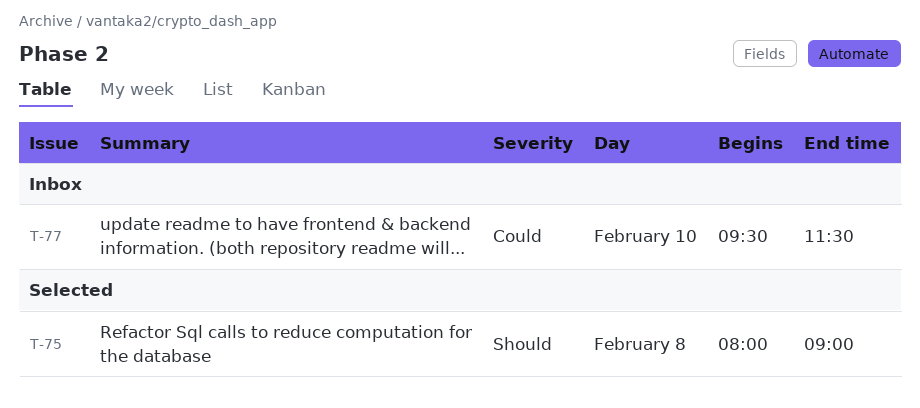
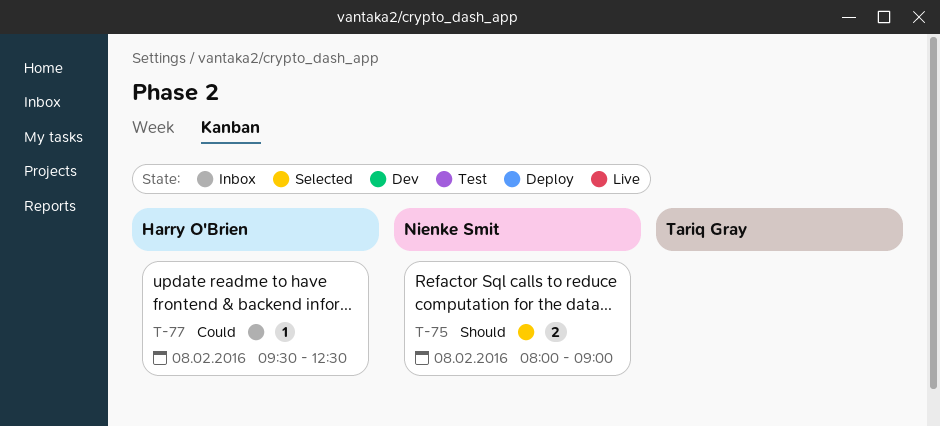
T-77, day: Feb 10 -> Feb 8
T-77, ends: 11:30 -> 12:30

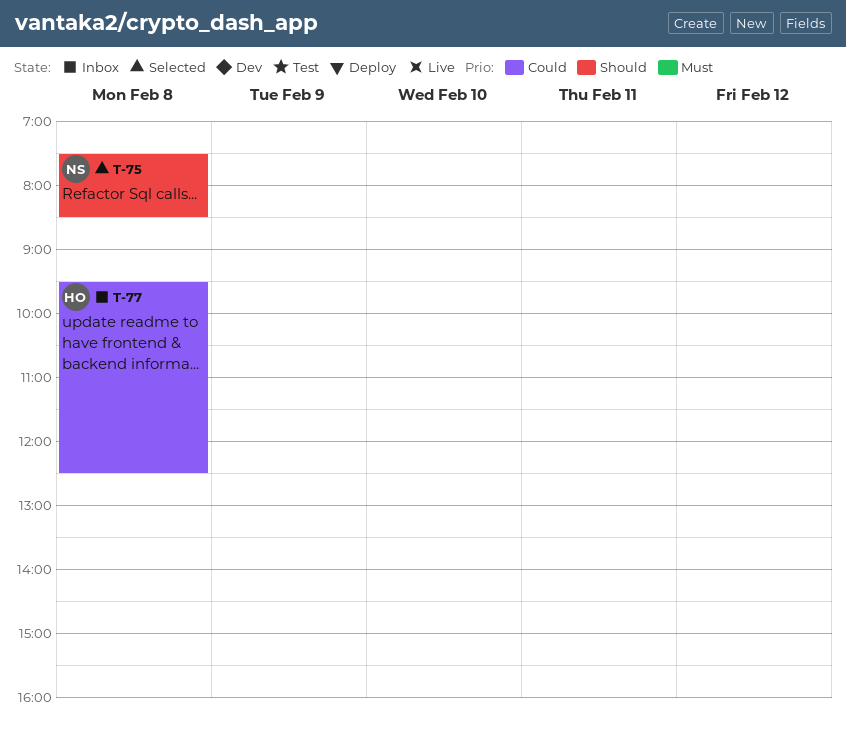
T-75, begins: 08:00 -> 07:30
T-75, ends: 09:00 -> 08:30

